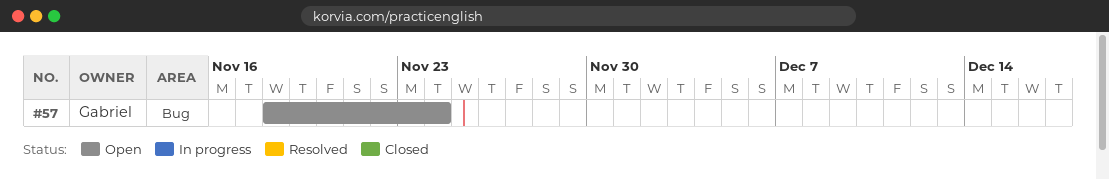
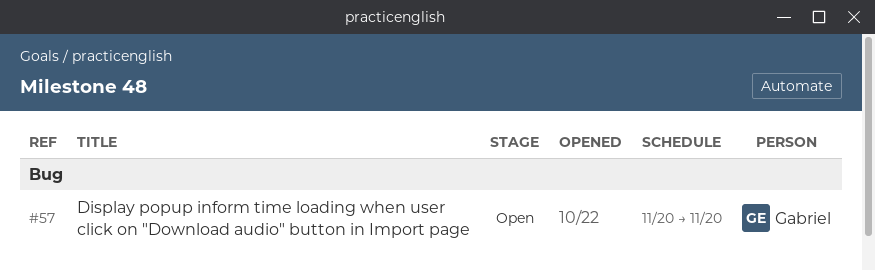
#57, start: Nov 18 -> Nov 20
#57, due: Nov 24 -> Nov 20

